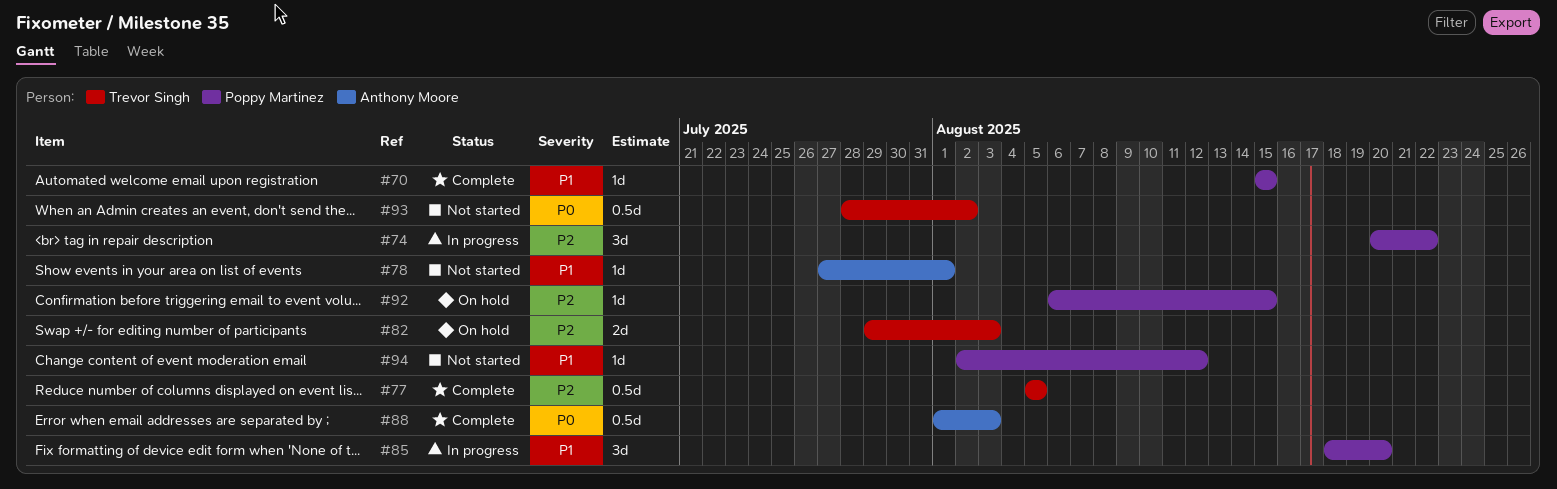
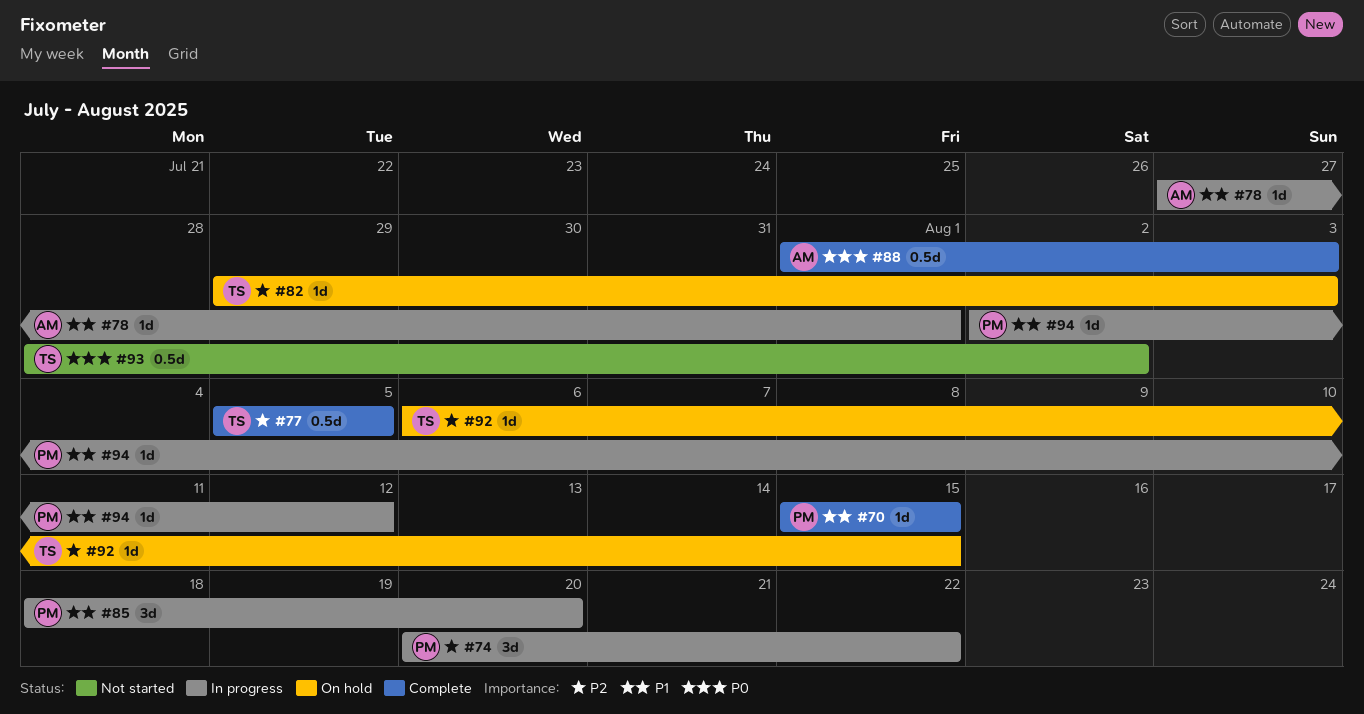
#78, status: Not started -> In progress
#82, estimate: 2d -> 1d
#92, owner: Poppy Martinez -> Trevor Singh
#94, status: Not started -> In progress

